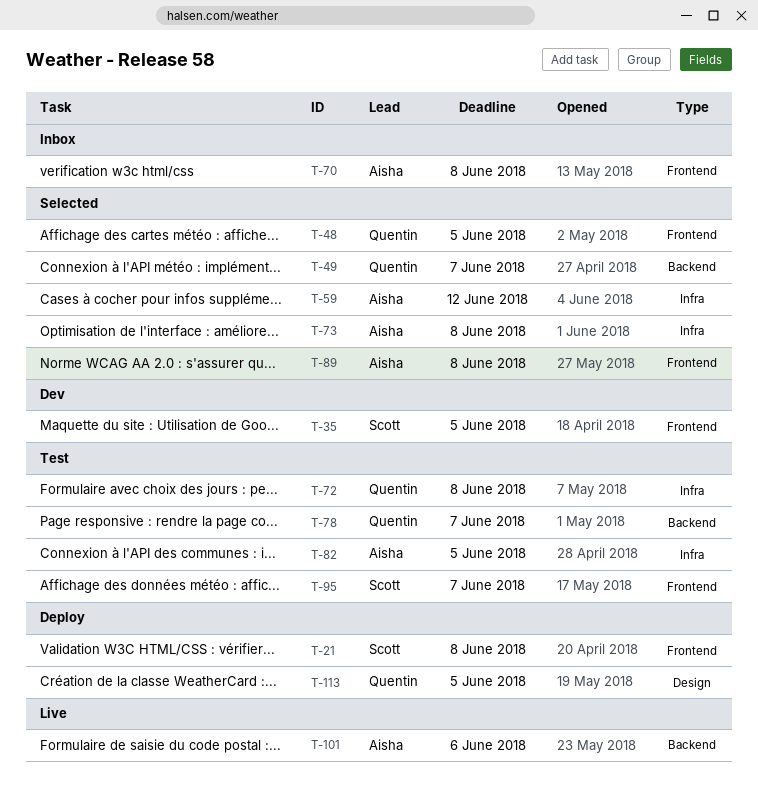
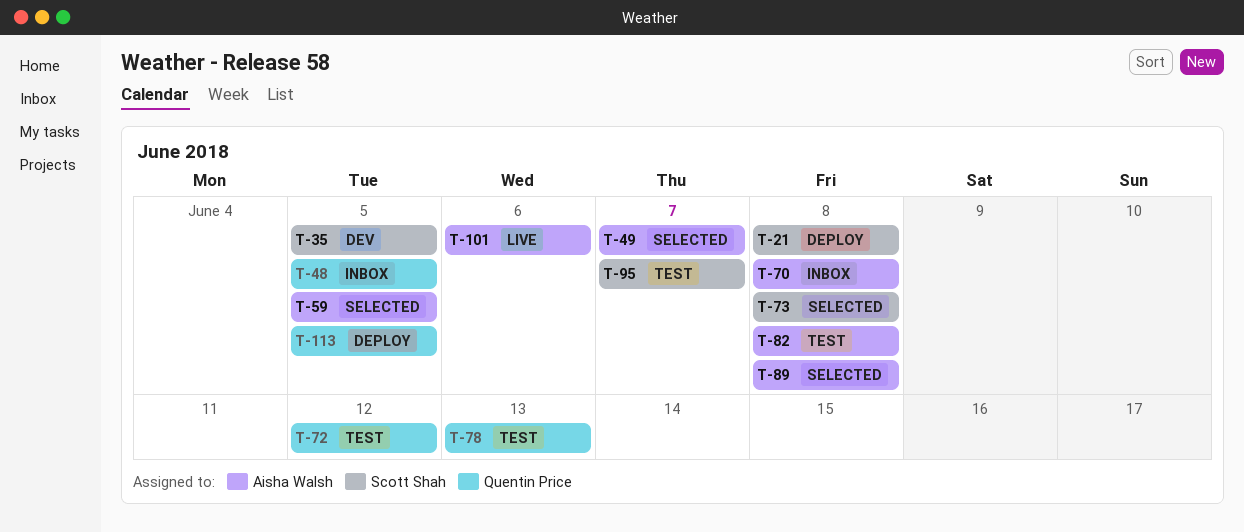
T-48, status: Selected -> Inbox
T-49, owner: Quentin Price -> Aisha Walsh
T-59, due: Jun 12 -> Jun 5
T-72, due: Jun 8 -> Jun 12
T-73, owner: Aisha Walsh -> Scott Shah
T-78, due: Jun 7 -> Jun 13
T-82, due: Jun 5 -> Jun 8

